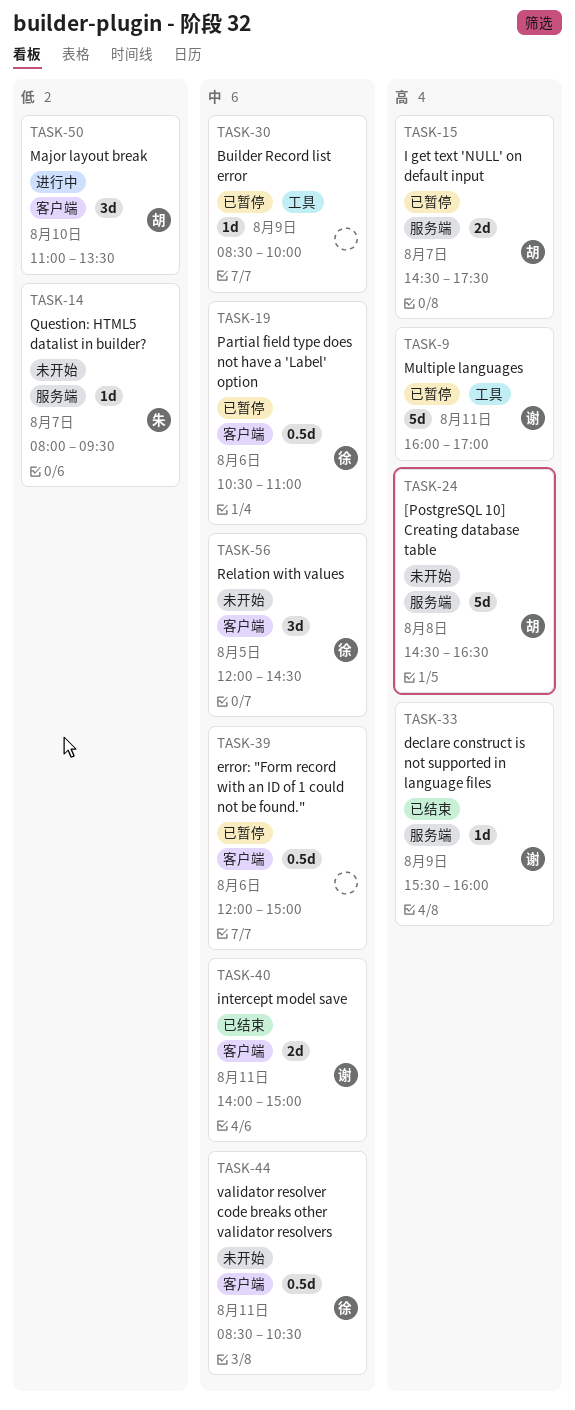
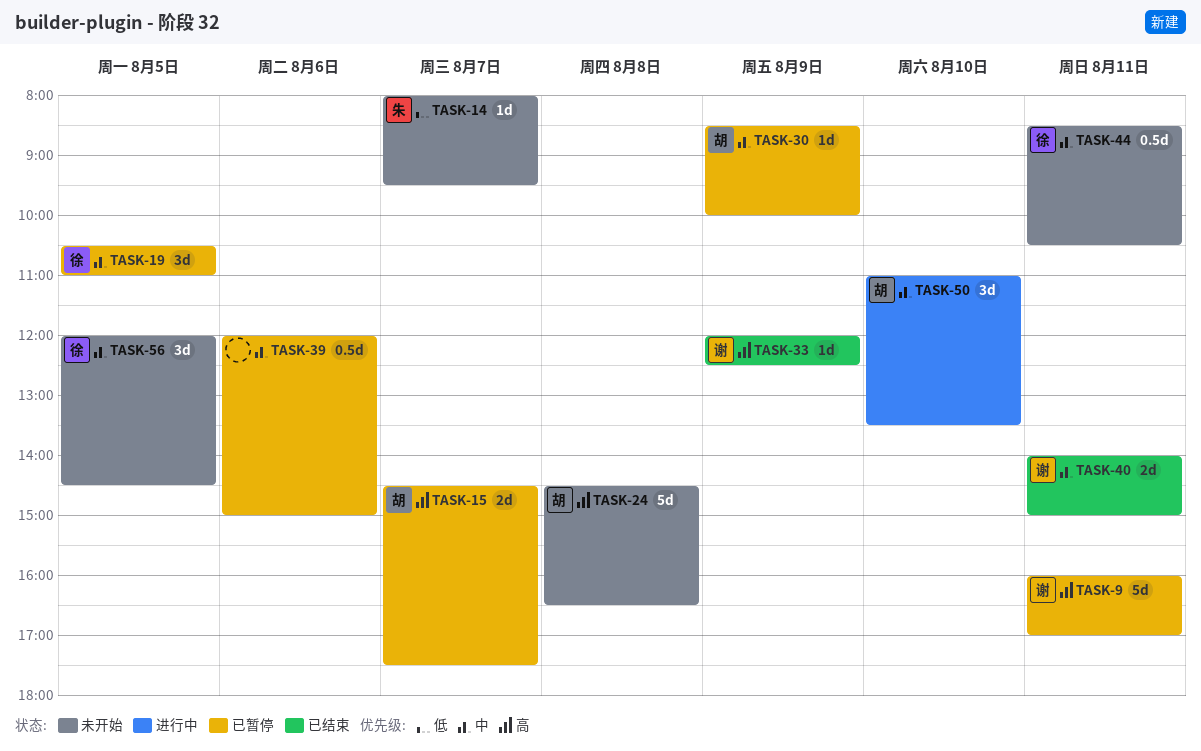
TASK-19, estimate: 0.5d -> 3d
TASK-19, day: Aug 6 -> Aug 5
TASK-30, owner: none -> 胡
TASK-33, begins: 15:30 -> 12:00
TASK-33, ends: 16:00 -> 12:30
TASK-50, priority: 低 -> 中

